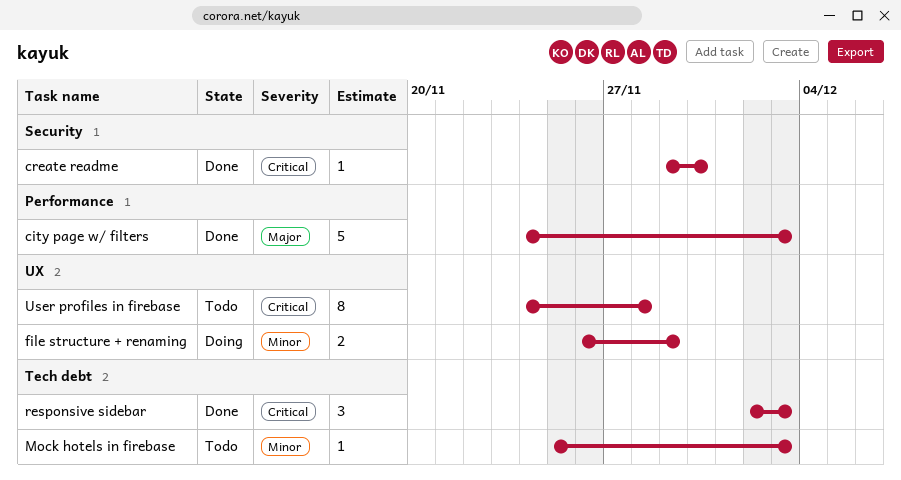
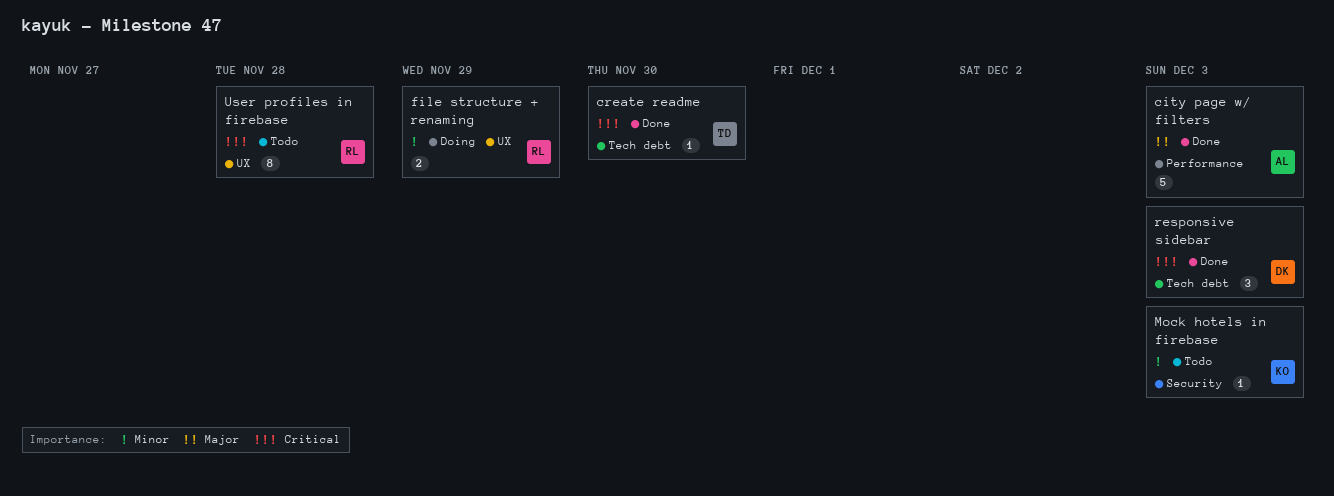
create readme, label: Security -> Tech debt
Mock hotels in firebase, label: Tech debt -> Security

